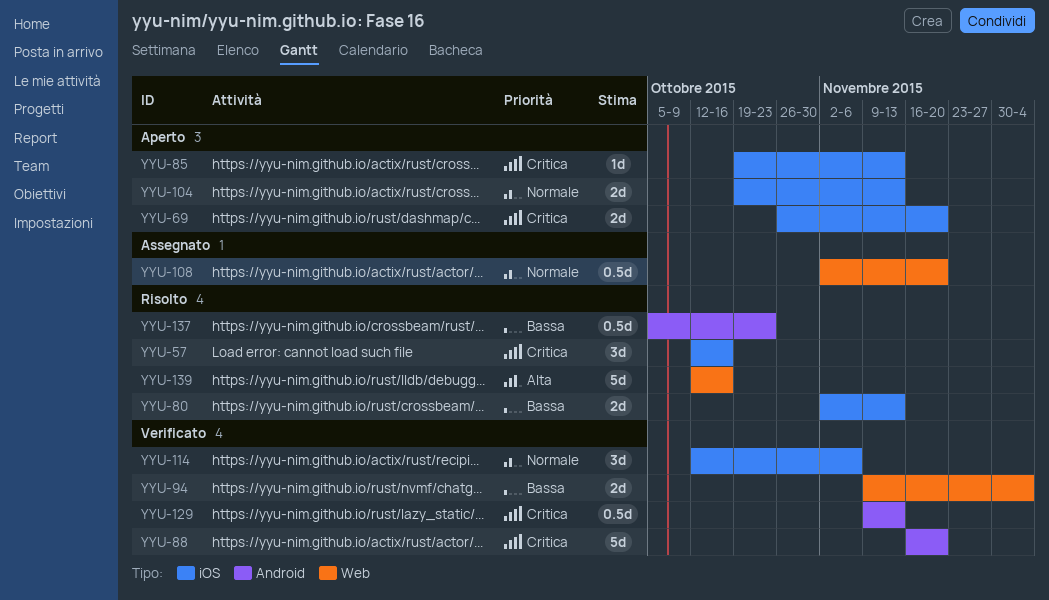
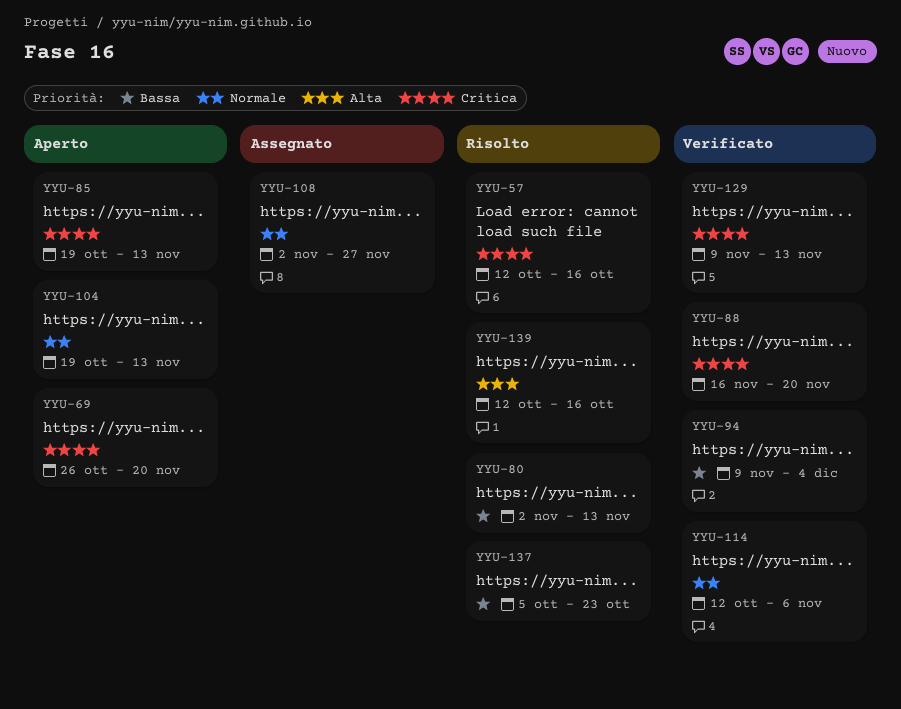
YYU-108, due: Nov 20 -> Nov 27

